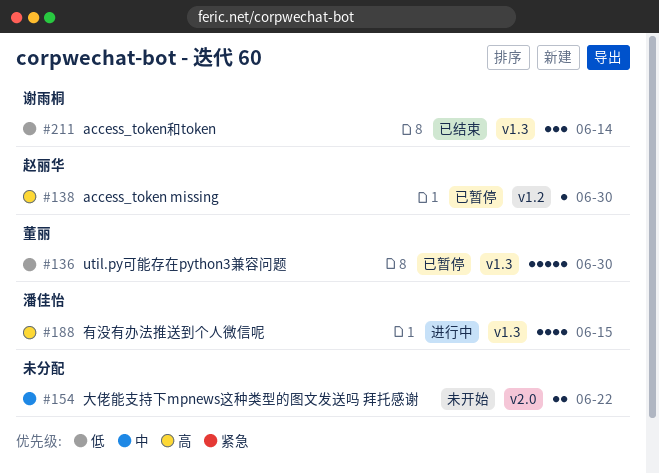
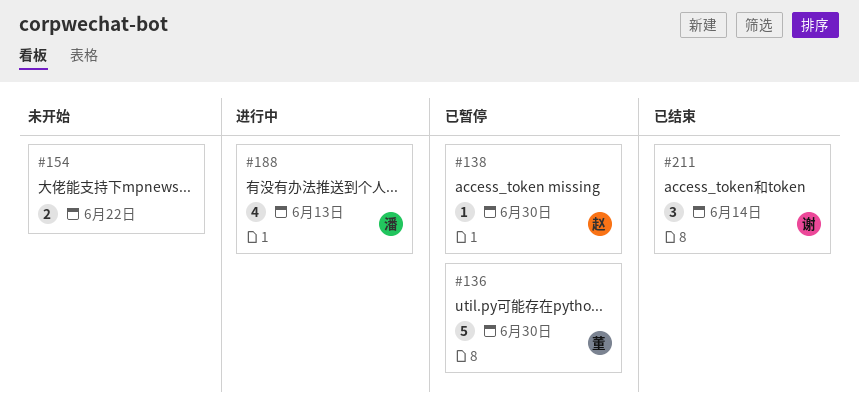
#188, due: Jun 15 -> Jun 13

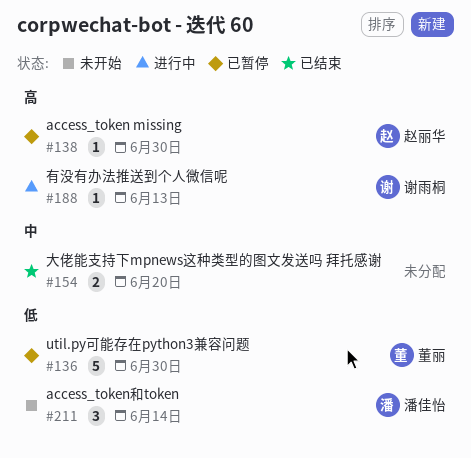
#154, status: 未开始 -> 已结束
#154, due: Jun 22 -> Jun 20
#188, owner: 潘佳怡 -> 谢雨桐
#188, estimate: 4 -> 1
#211, status: 已结束 -> 未开始
#211, owner: 谢雨桐 -> 潘佳怡

